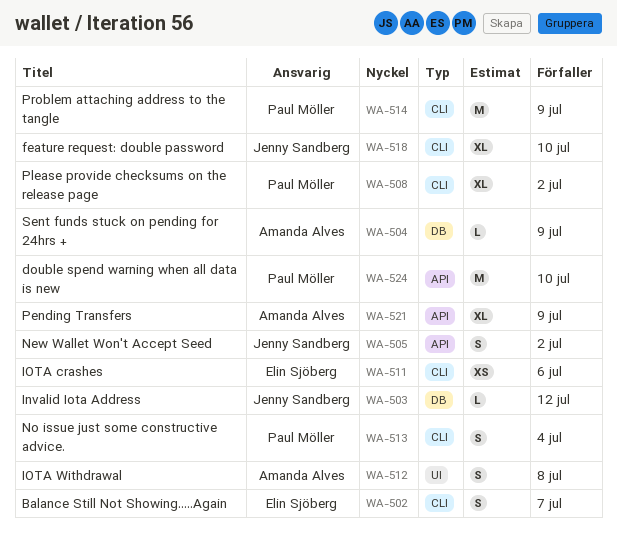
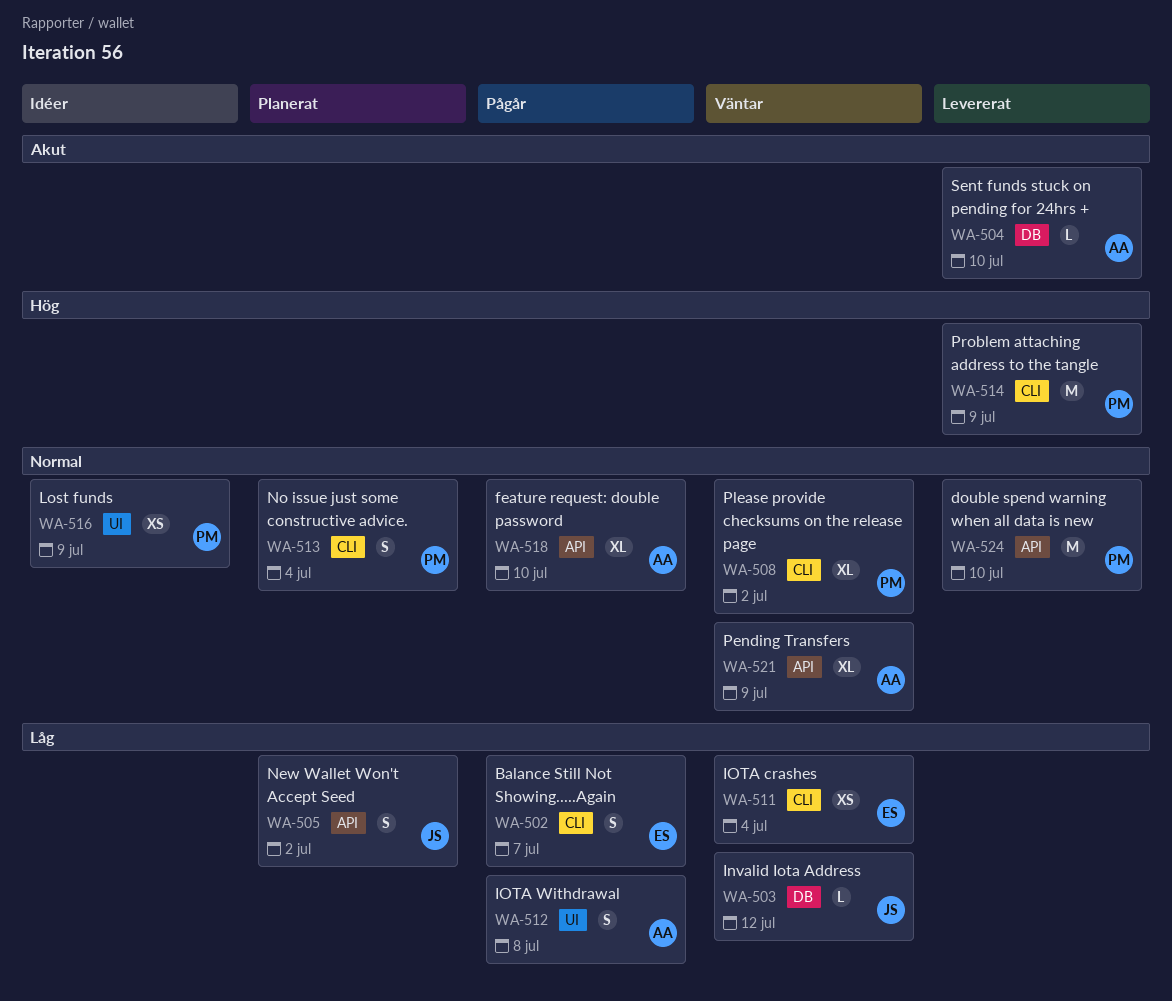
WA-504, due: Jul 9 -> Jul 10
WA-511, due: Jul 6 -> Jul 4
WA-516: none -> present
WA-518, owner: Jenny Sandberg -> Amanda Alves
WA-518, label: CLI -> API

